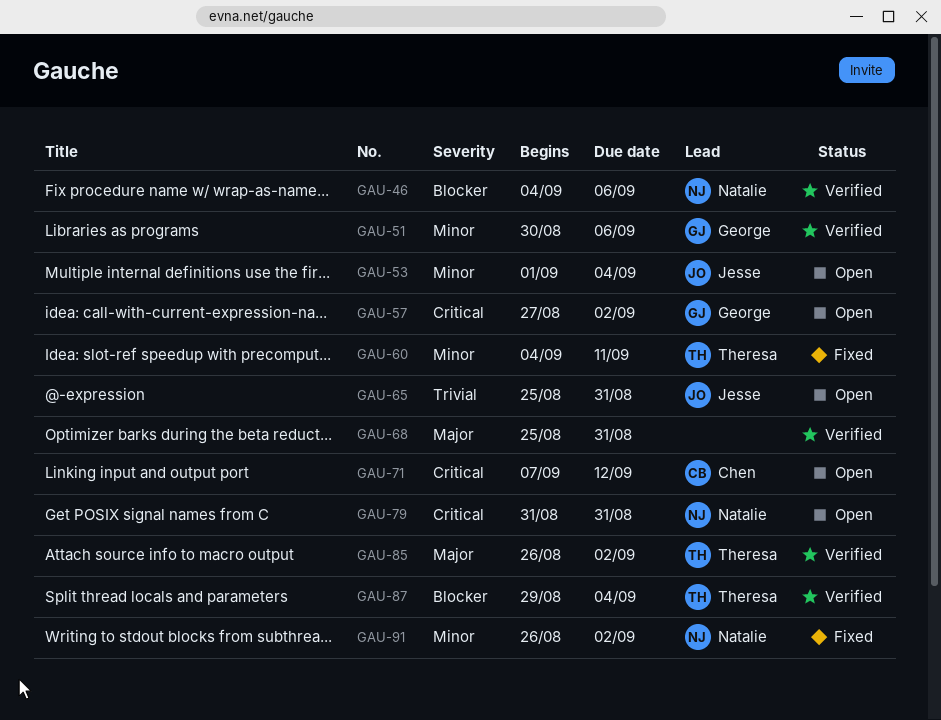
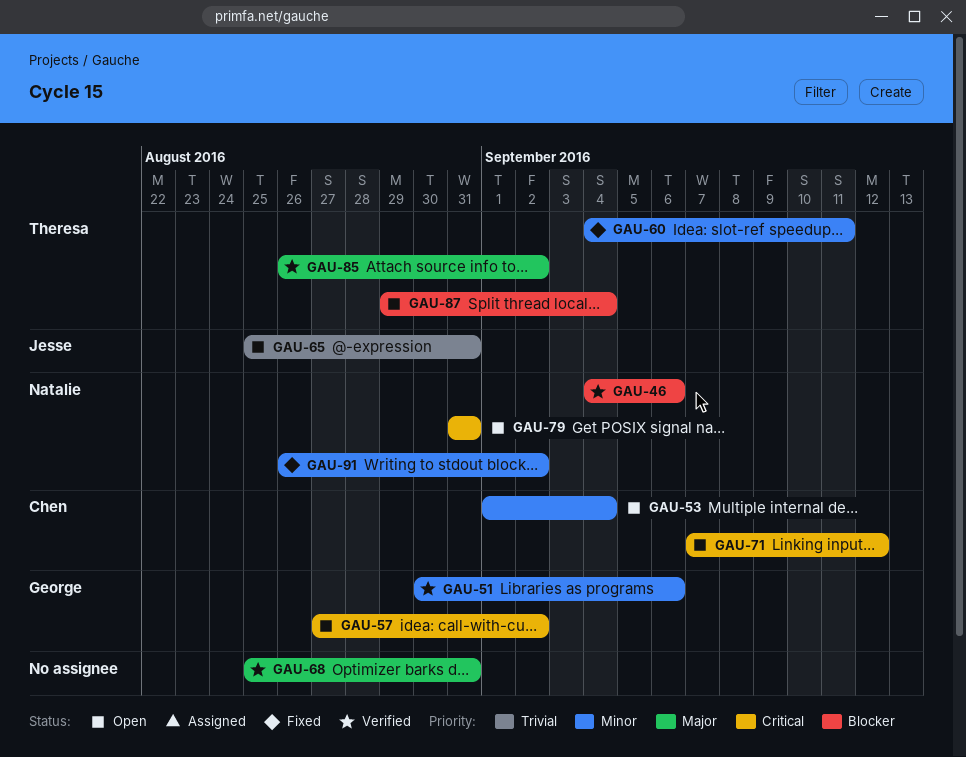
GAU-53, owner: Jesse -> Chen
GAU-87, status: Verified -> Open

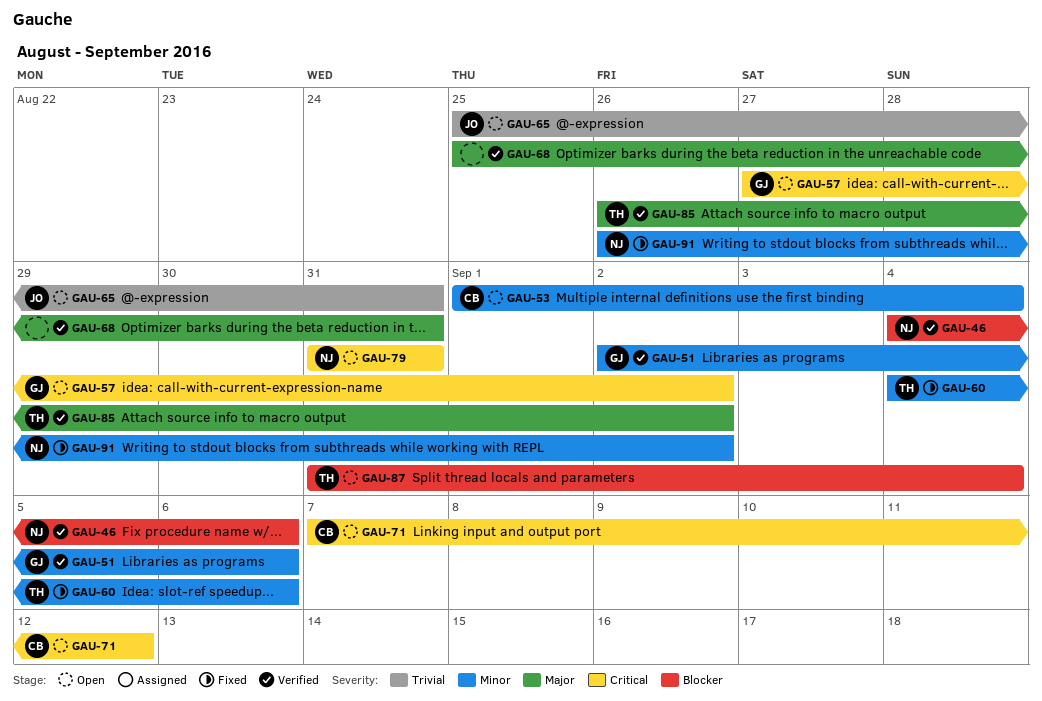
GAU-51, start: Aug 30 -> Sep 2
GAU-60, due: Sep 11 -> Sep 6
GAU-87, start: Aug 29 -> Aug 31

